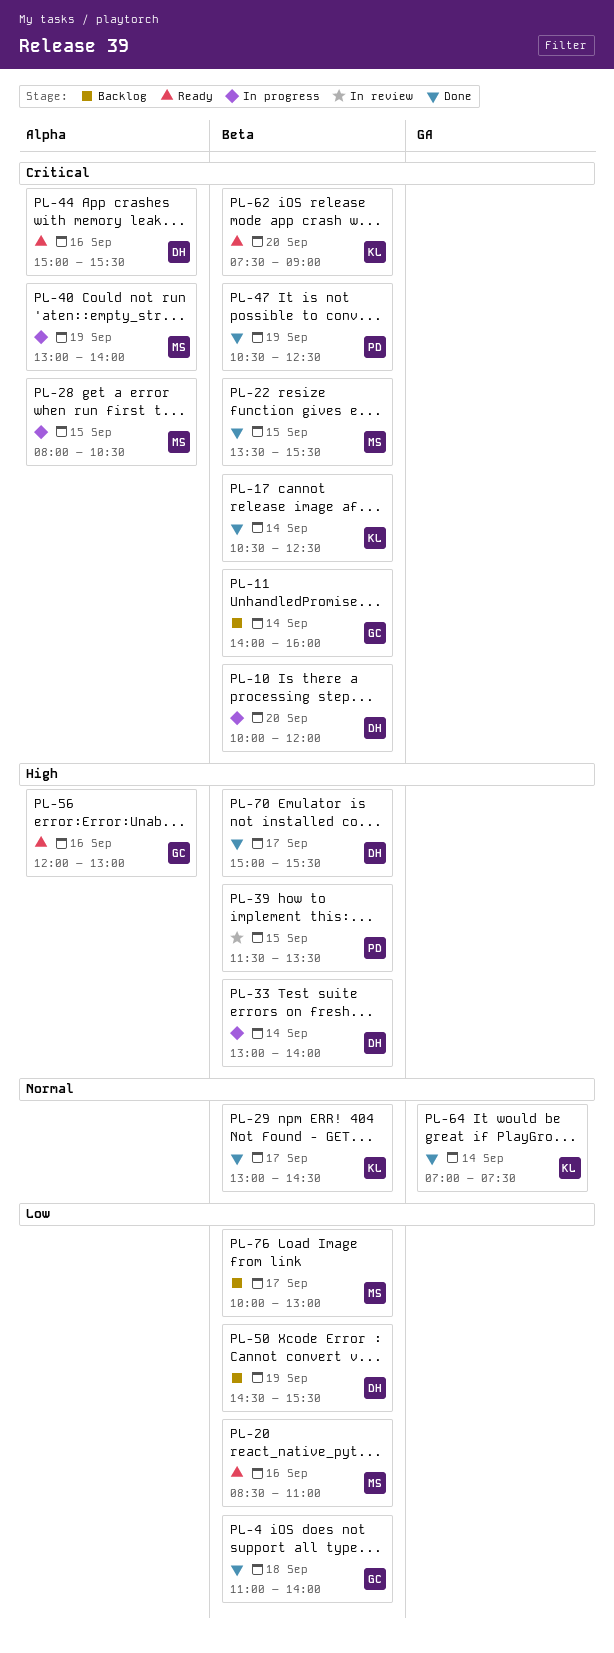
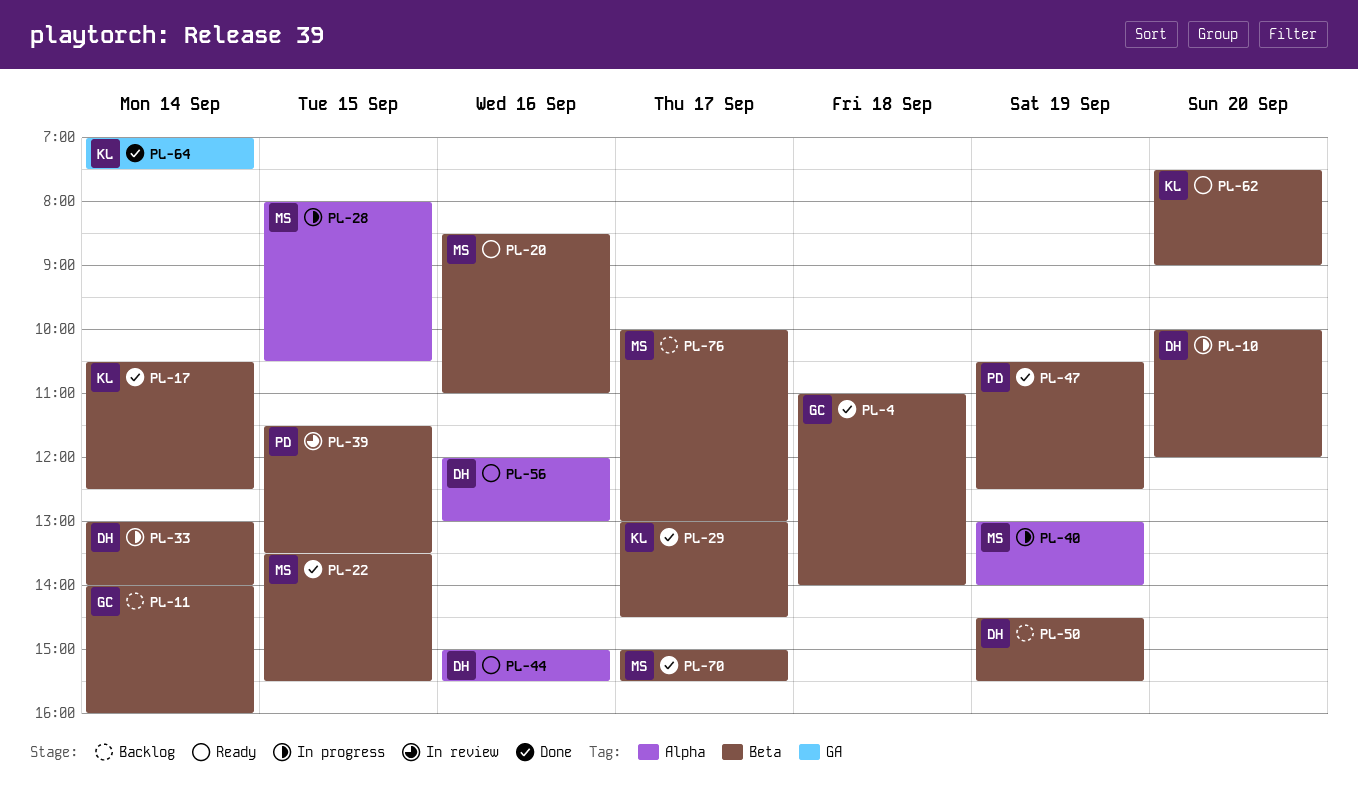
PL-56, owner: GC -> DH
PL-70, owner: DH -> MS

